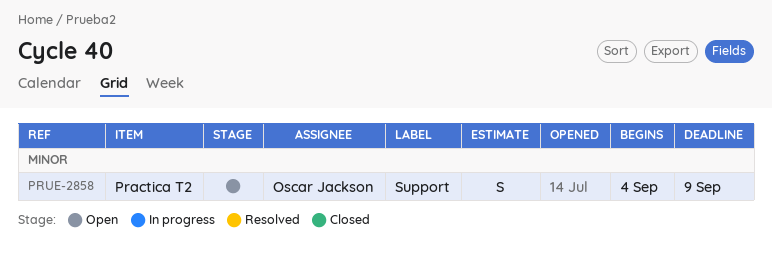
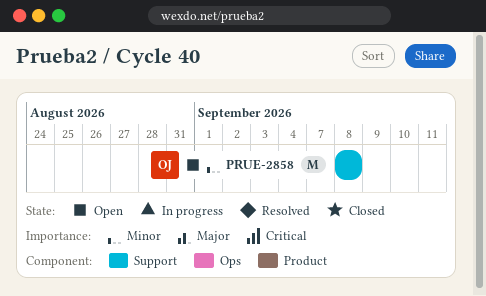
PRUE-2858, estimate: S -> M
PRUE-2858, start: Sep 4 -> Sep 8
PRUE-2858, due: Sep 9 -> Sep 8

